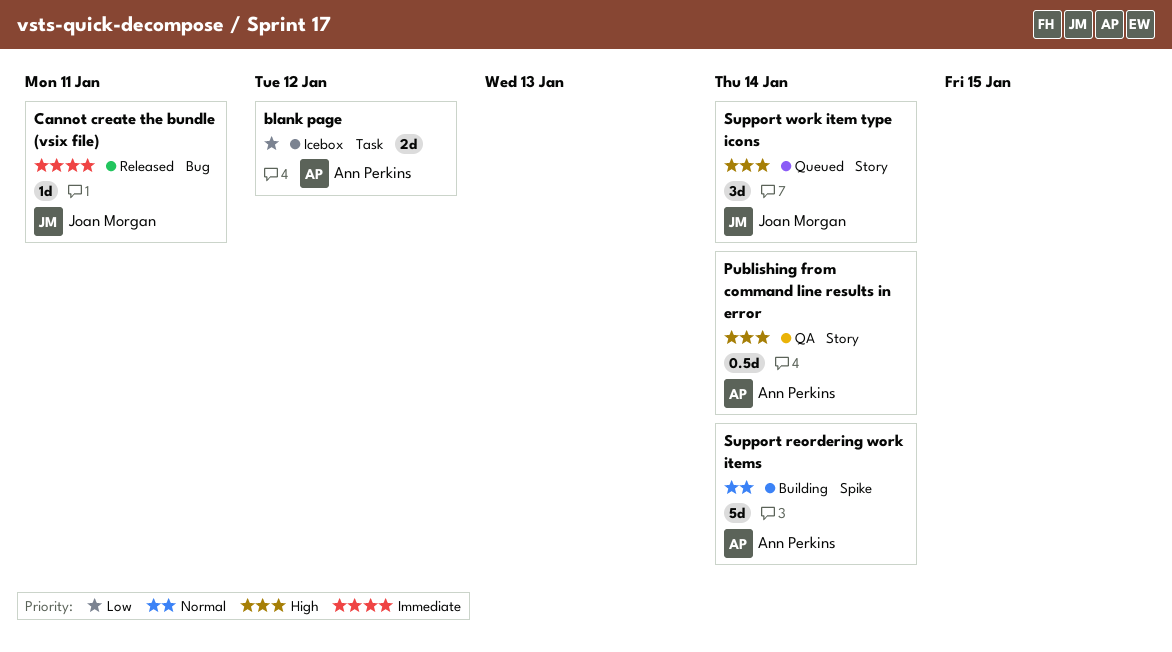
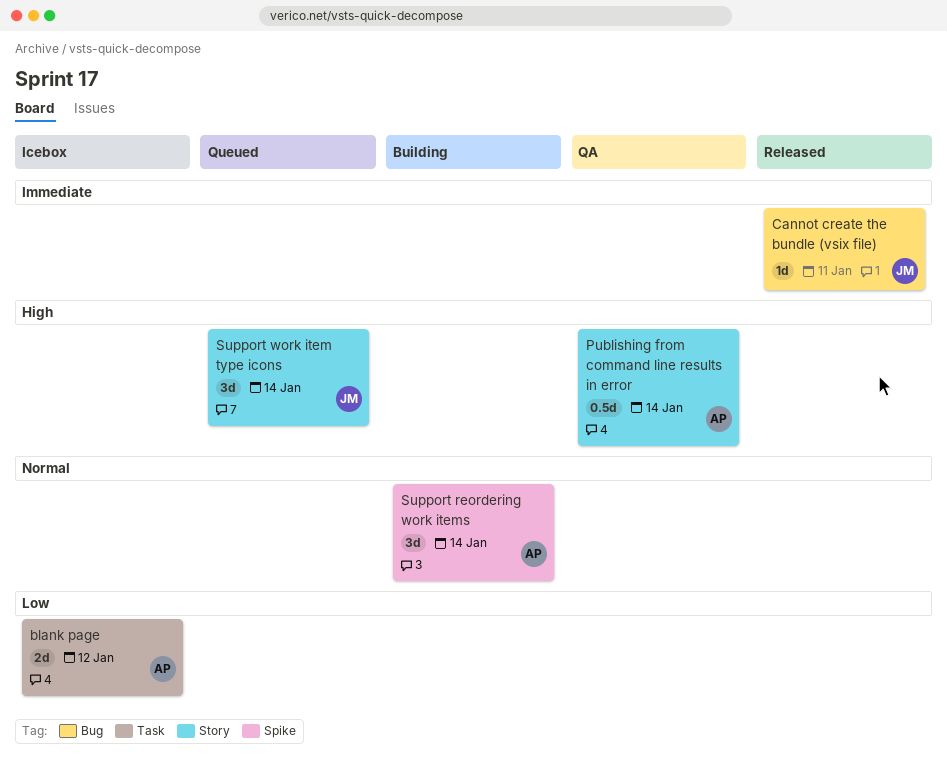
Support reordering work items, estimate: 5d -> 3d

